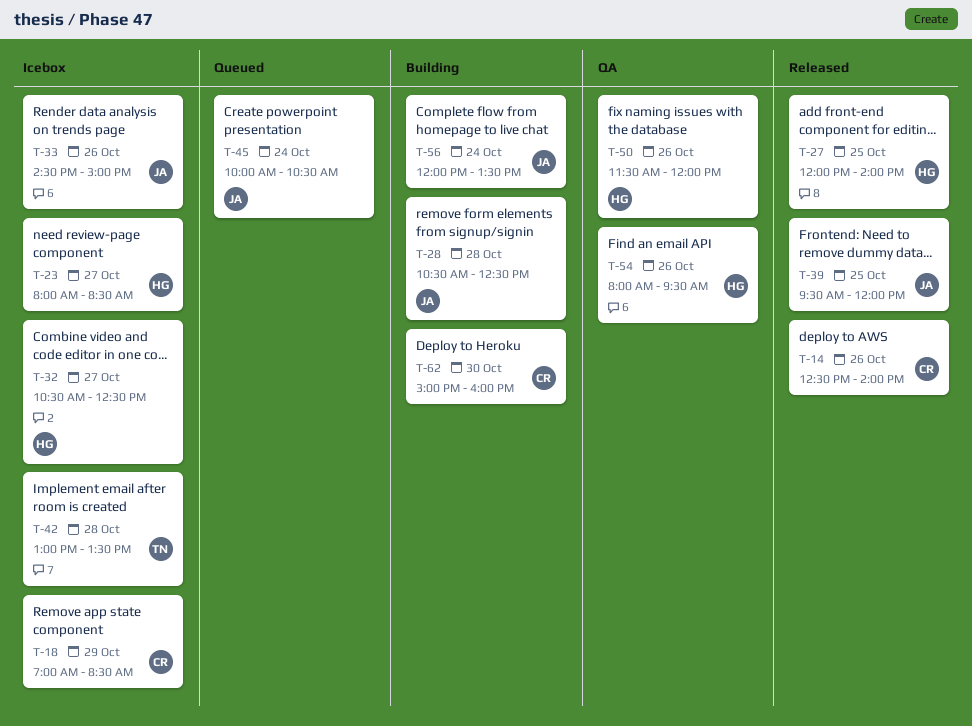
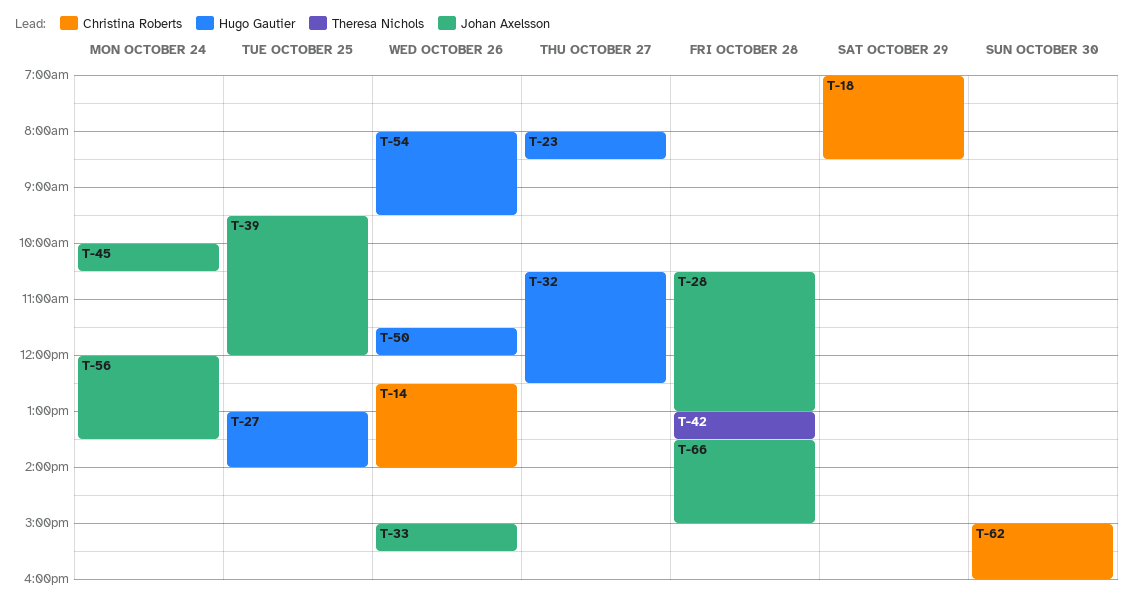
T-27, begins: 12:00 -> 13:00
T-28, ends: 12:30 -> 13:00
T-33, begins: 14:30 -> 15:00
T-33, ends: 15:00 -> 15:30
T-66: none -> present

